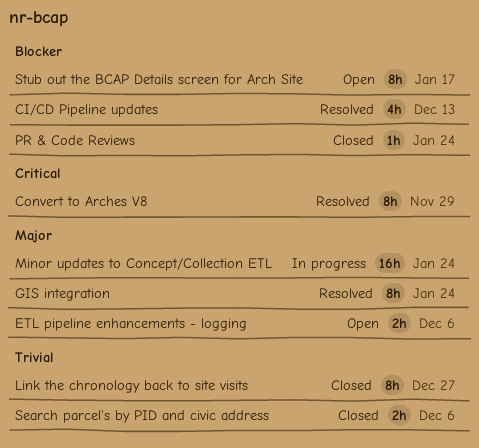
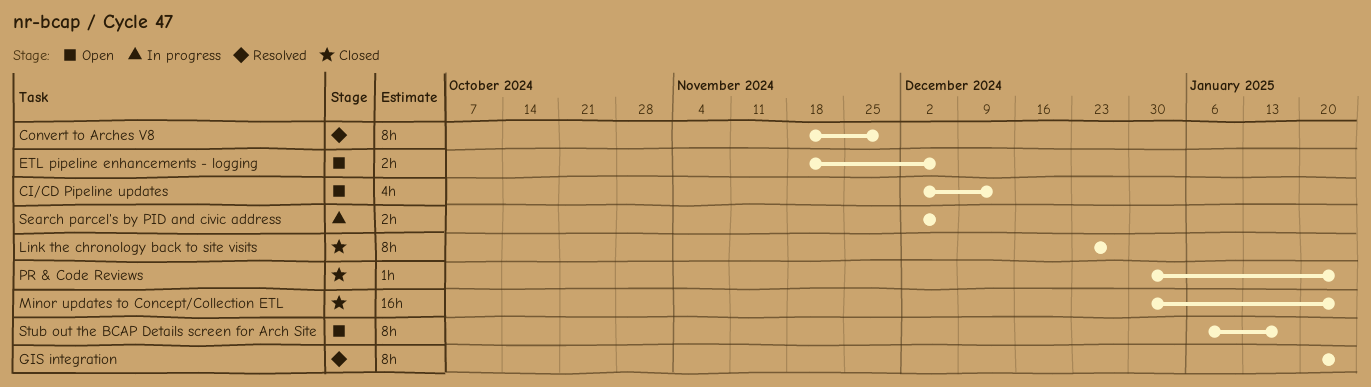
CI/CD Pipeline updates, status: Resolved -> Open
Minor updates to Concept/Collection ETL, status: In progress -> Closed
Search parcel's by PID and civic address, status: Closed -> In progress

